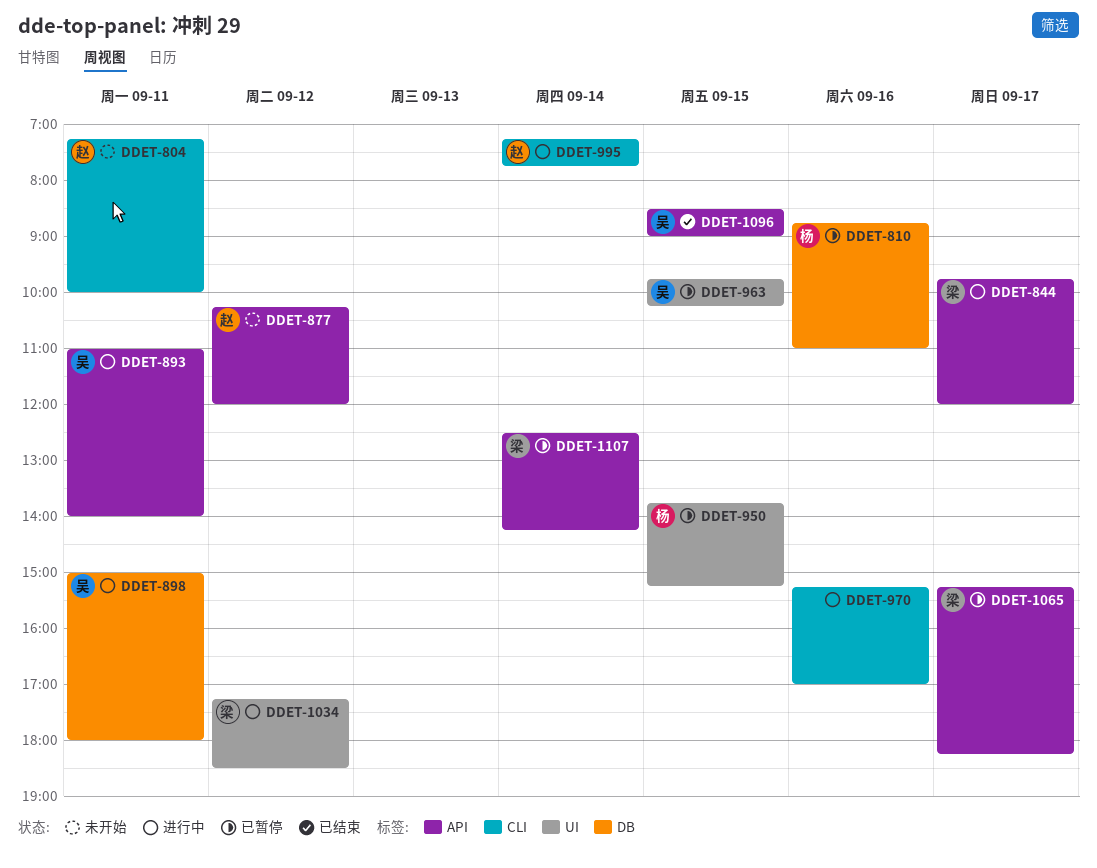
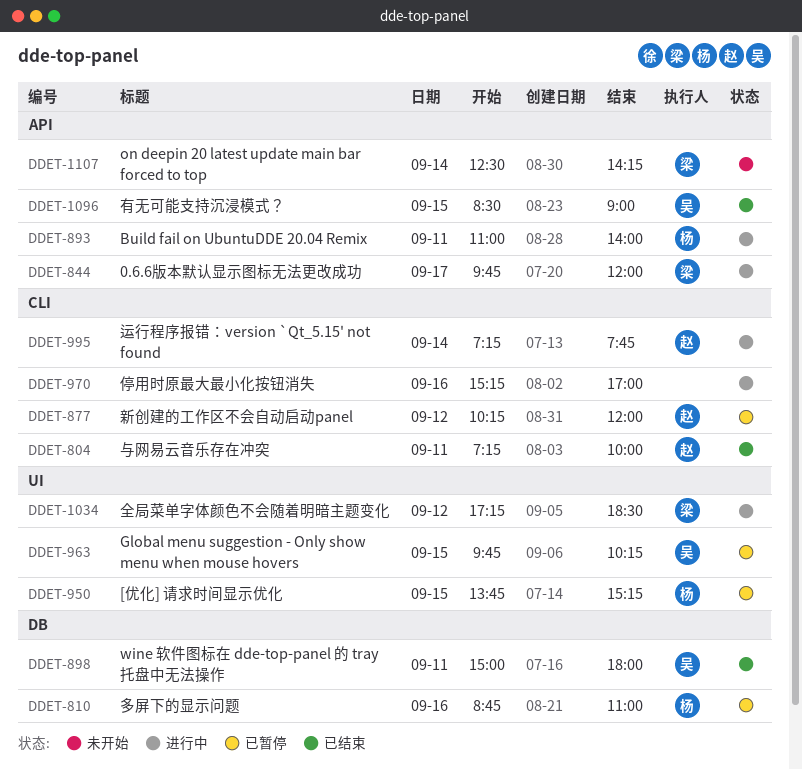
DDET-804, status: 未开始 -> 已结束
DDET-877, status: 未开始 -> 已暂停
DDET-877, label: API -> CLI
DDET-893, owner: 吴 -> 杨
DDET-898, status: 进行中 -> 已结束
DDET-1065: present -> none
DDET-1107, status: 已暂停 -> 未开始

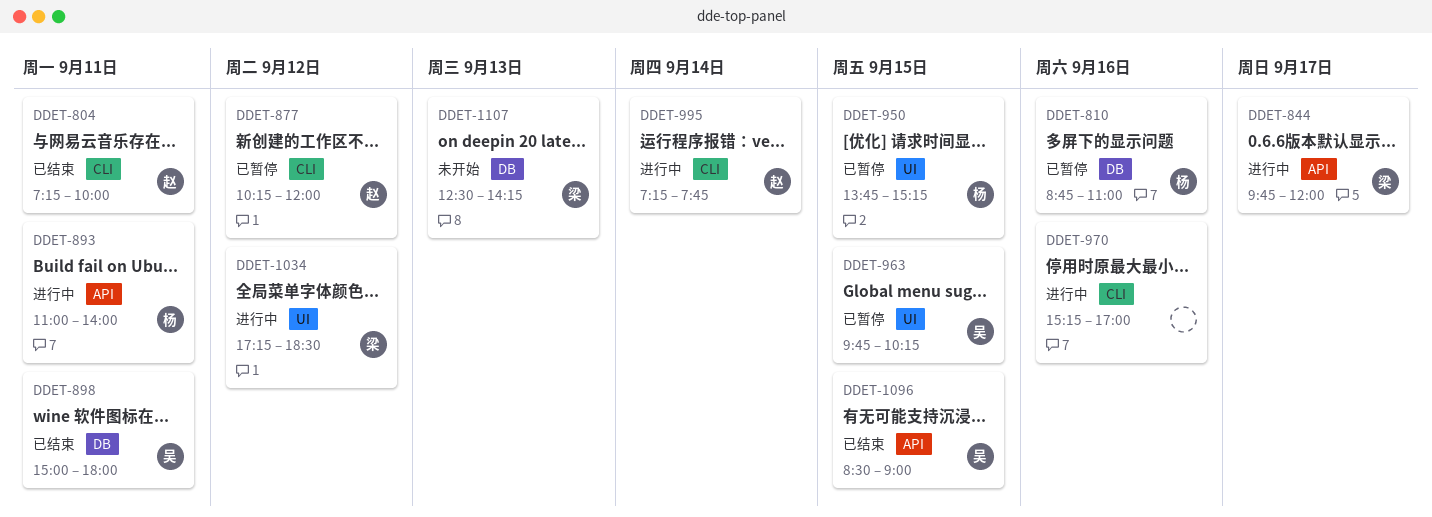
DDET-1107, label: API -> DB
DDET-1107, day: Sep 14 -> Sep 13

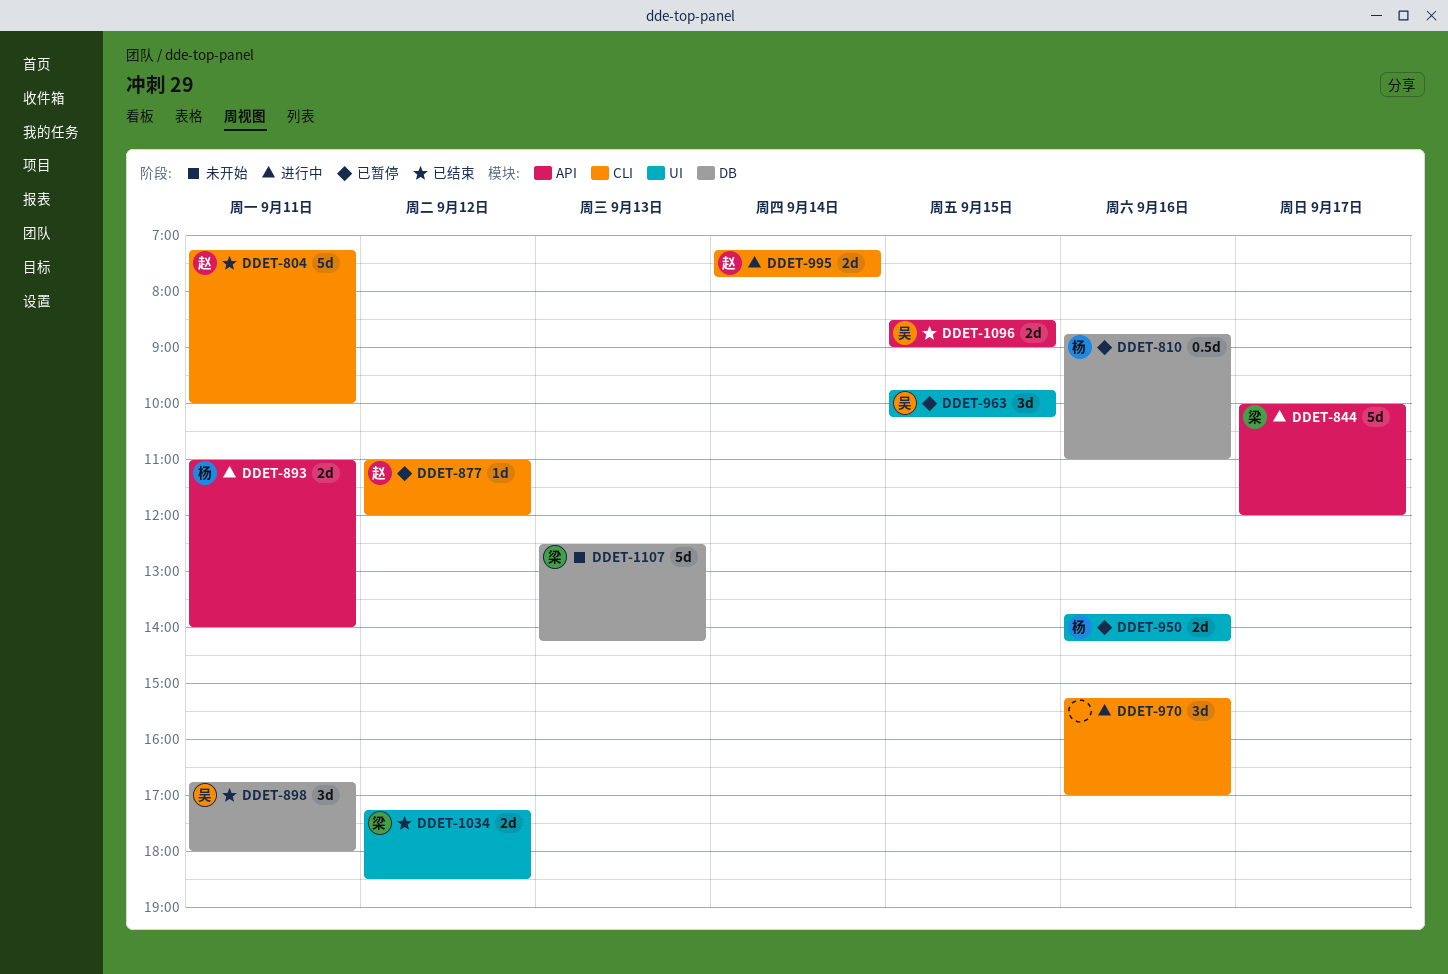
DDET-844, begins: 09:45 -> 10:00
DDET-877, begins: 10:15 -> 11:00
DDET-898, begins: 15:00 -> 16:45
DDET-950, day: Sep 15 -> Sep 16
DDET-950, ends: 15:15 -> 14:15
DDET-1034, status: 进行中 -> 已结束

